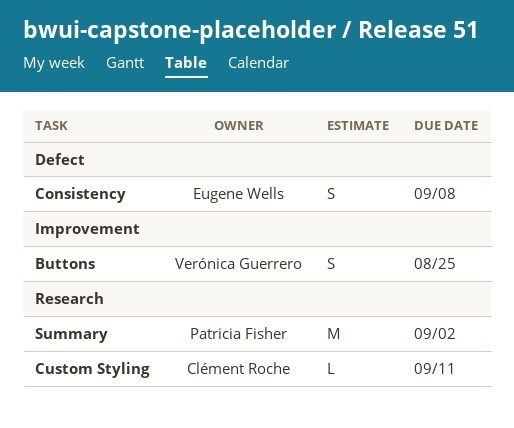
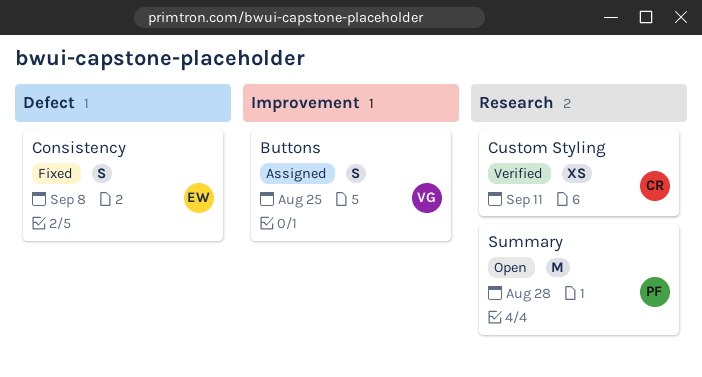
Custom Styling, estimate: L -> XS
Summary, due: Sep 2 -> Aug 28

